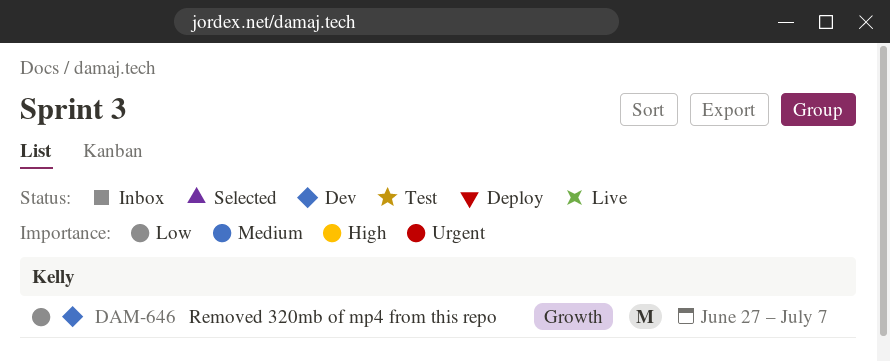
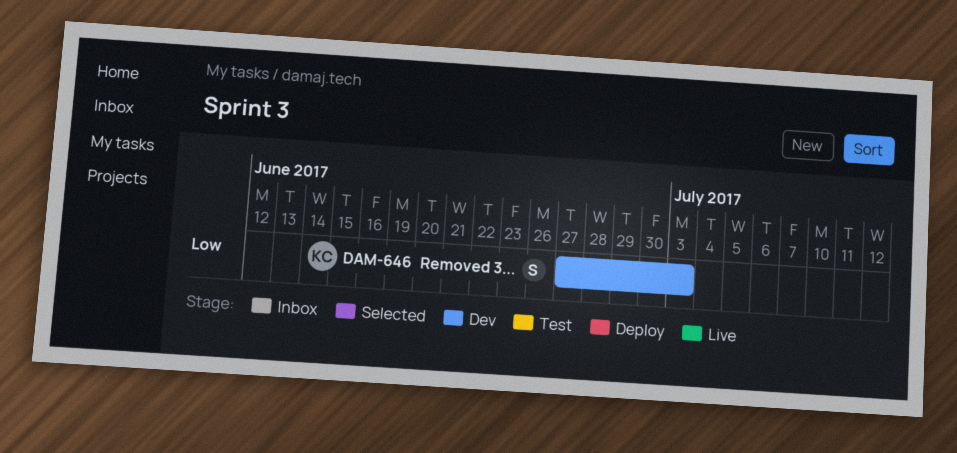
DAM-646, estimate: M -> S
DAM-646, due: Jul 7 -> Jul 3

